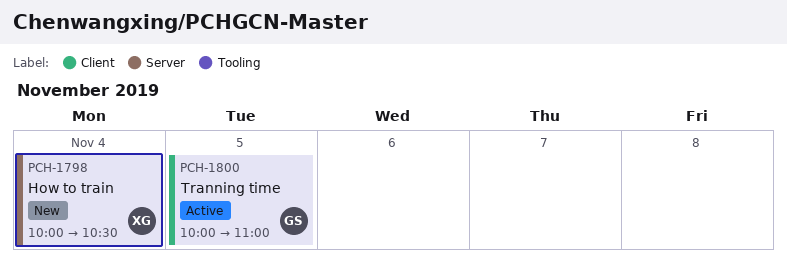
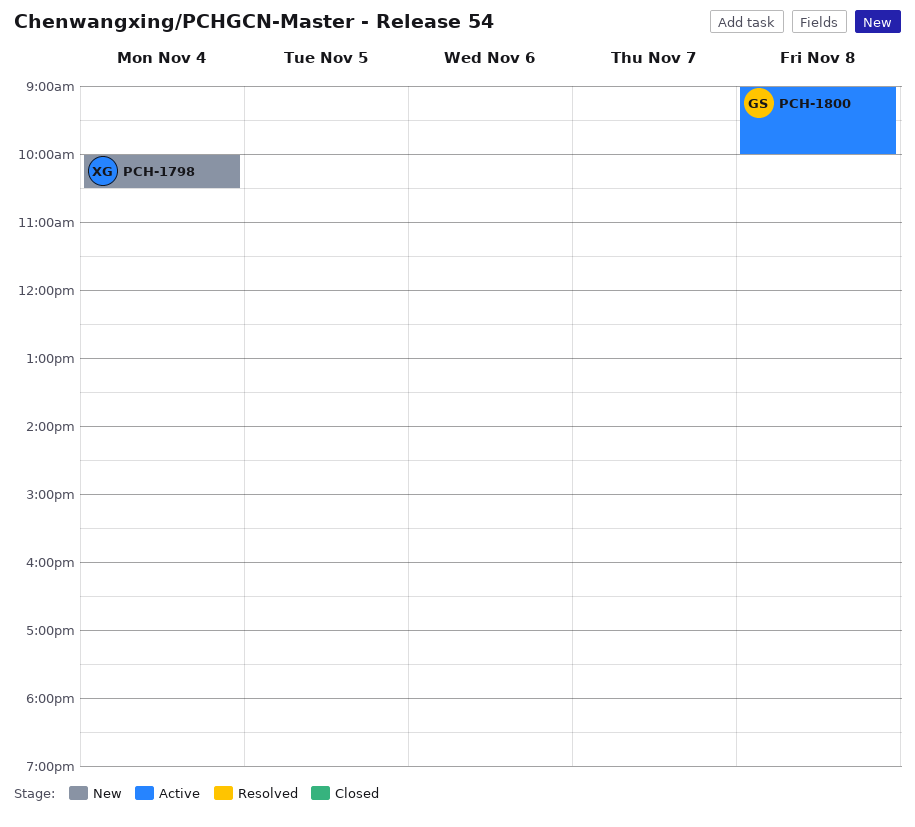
PCH-1800, day: Nov 5 -> Nov 8
PCH-1800, begins: 10:00 -> 09:00
PCH-1800, ends: 11:00 -> 10:00

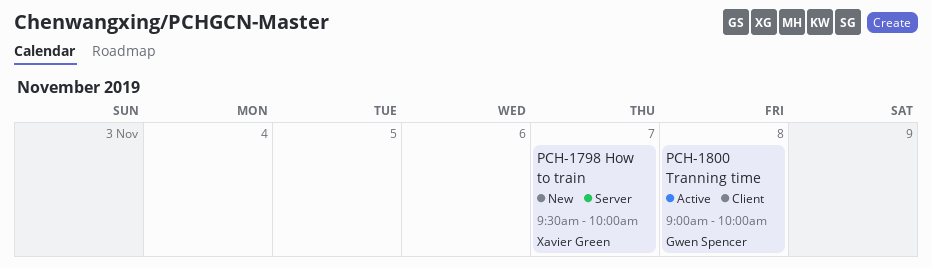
PCH-1798, day: Nov 4 -> Nov 7
PCH-1798, begins: 10:00 -> 09:30
PCH-1798, ends: 10:30 -> 10:00

